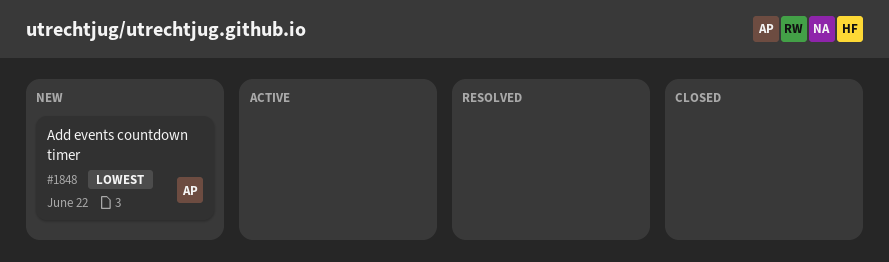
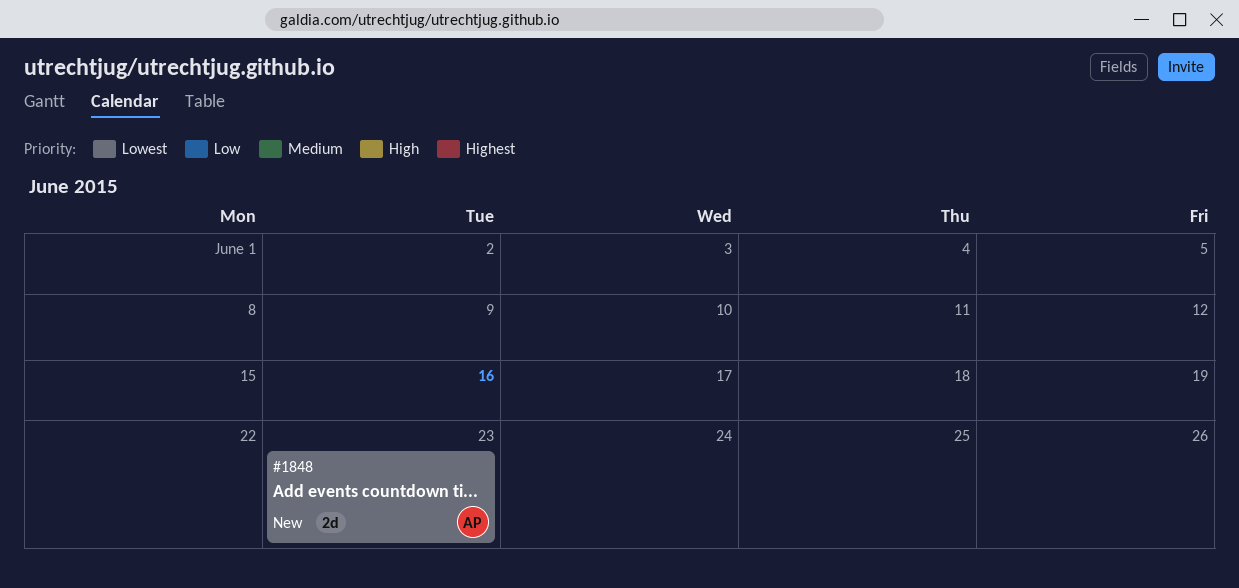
#1848, due: Jun 22 -> Jun 23

